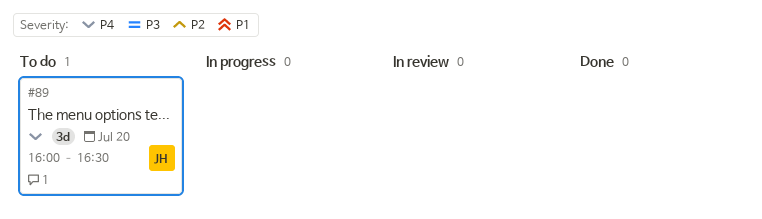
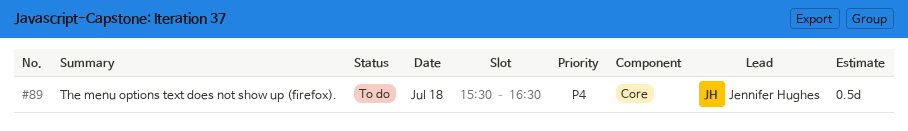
#89, estimate: 3d -> 0.5d
#89, day: Jul 20 -> Jul 18
#89, begins: 16:00 -> 15:30

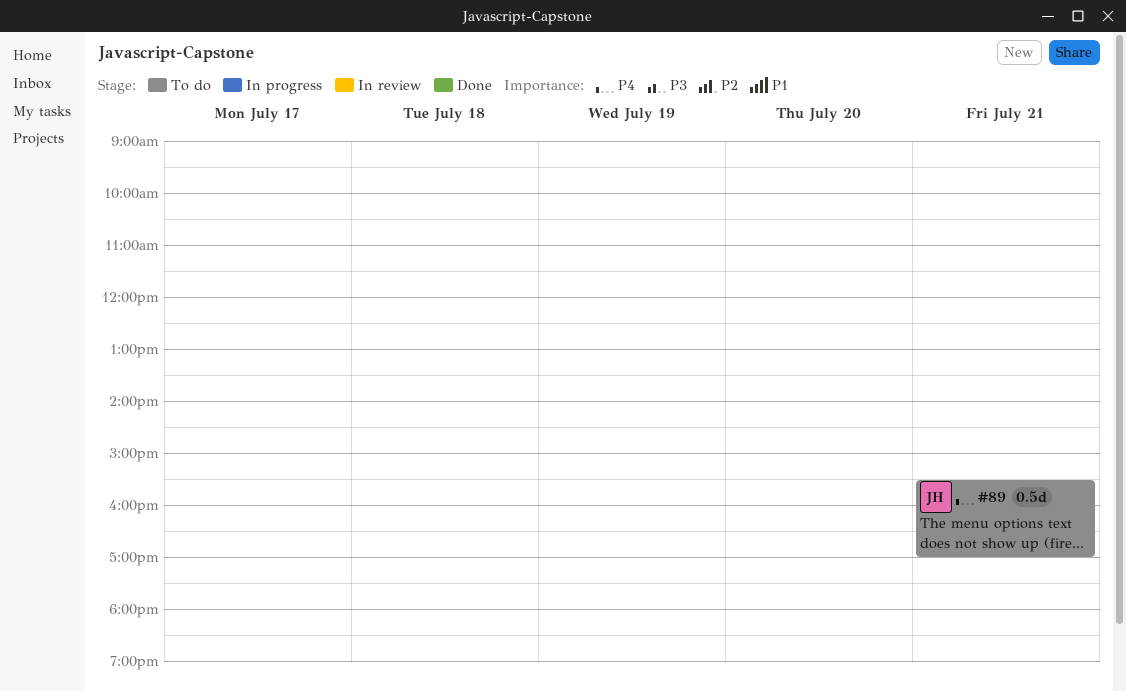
#89, day: Jul 18 -> Jul 21
#89, ends: 16:30 -> 17:00

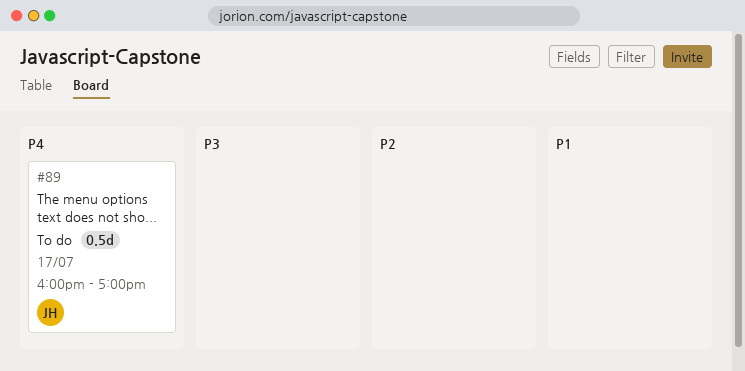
#89, day: Jul 21 -> Jul 17
#89, begins: 15:30 -> 16:00

